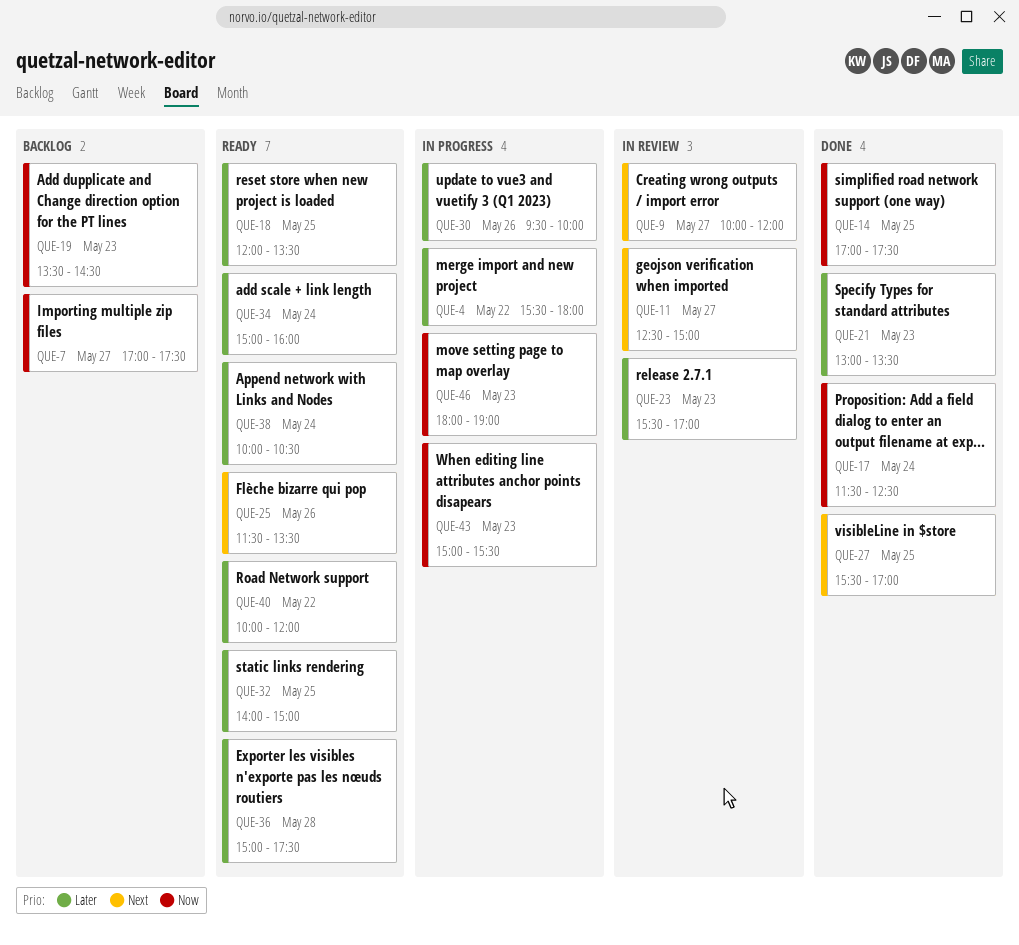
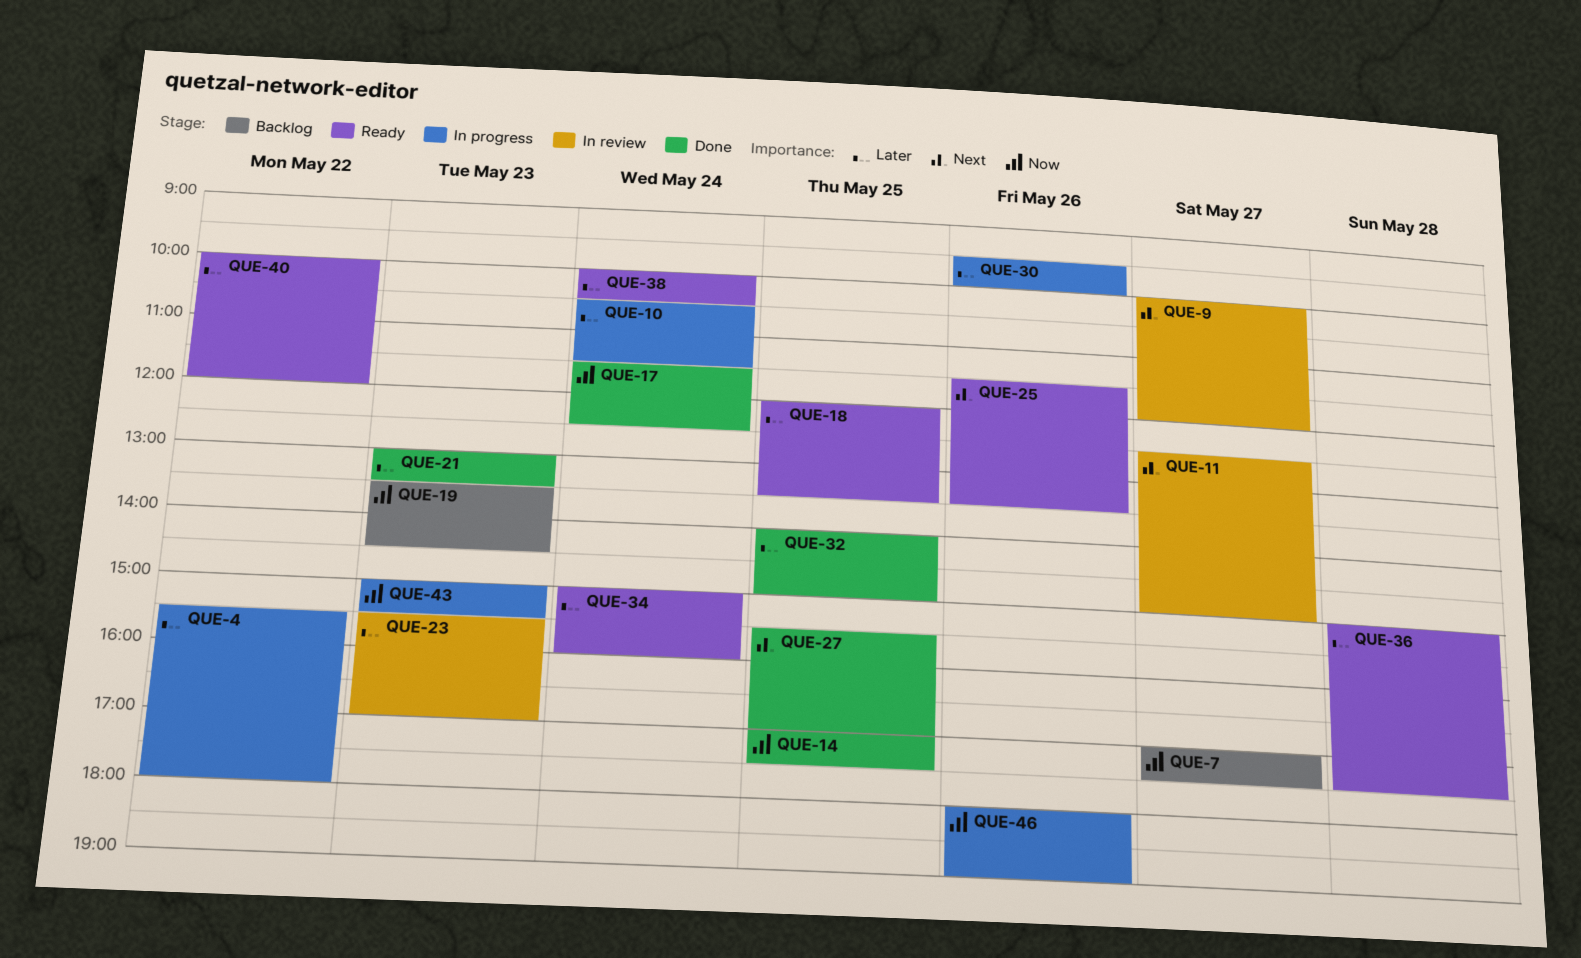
QUE-10: none -> present
QUE-32, status: Ready -> Done
QUE-46, day: May 23 -> May 26

